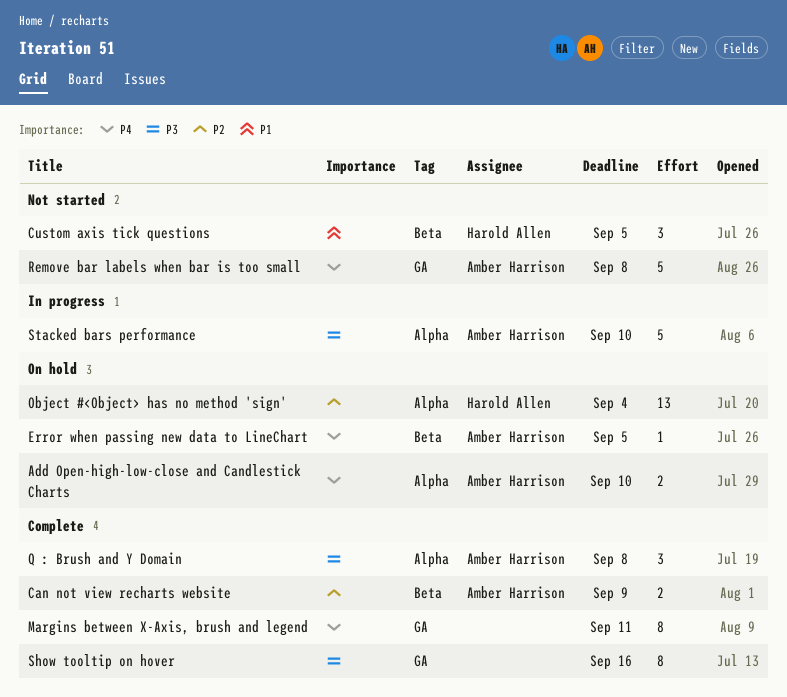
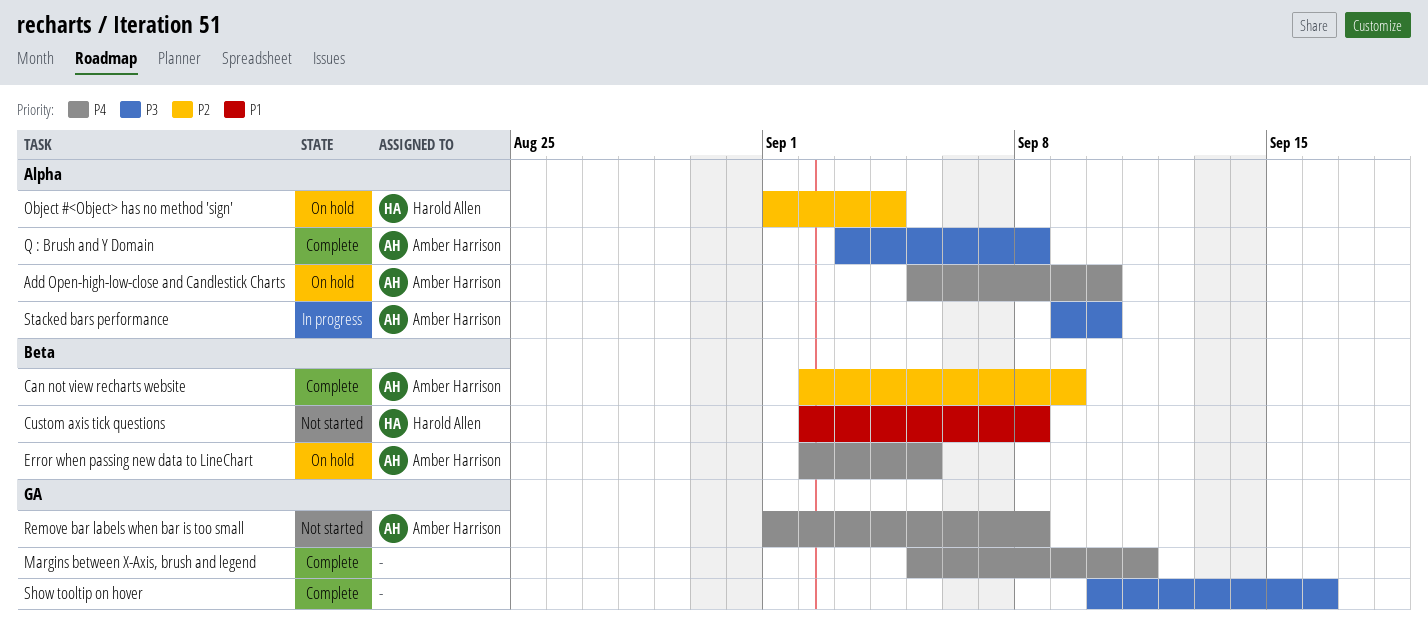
Custom axis tick questions, due: Sep 5 -> Sep 8

